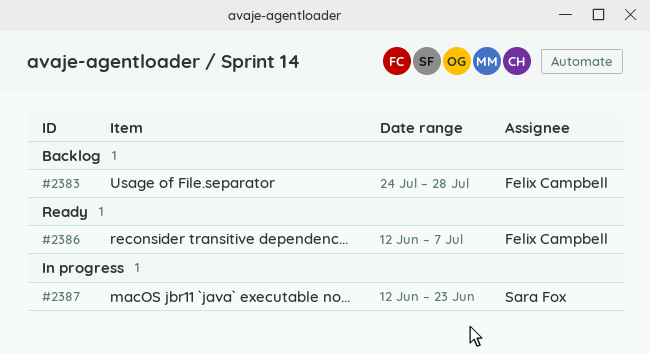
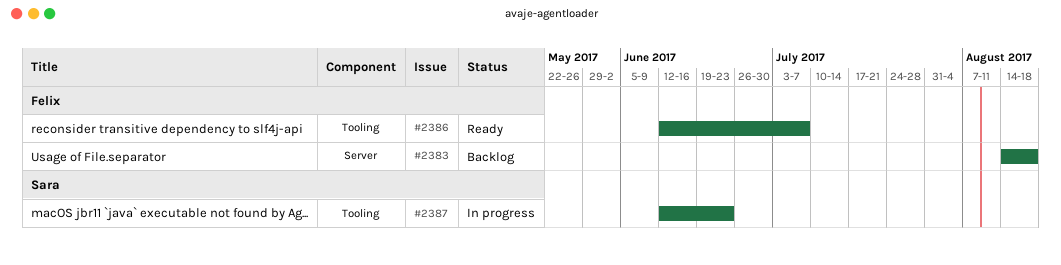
#2383, start: Jul 24 -> Aug 14
#2383, due: Jul 28 -> Aug 18

